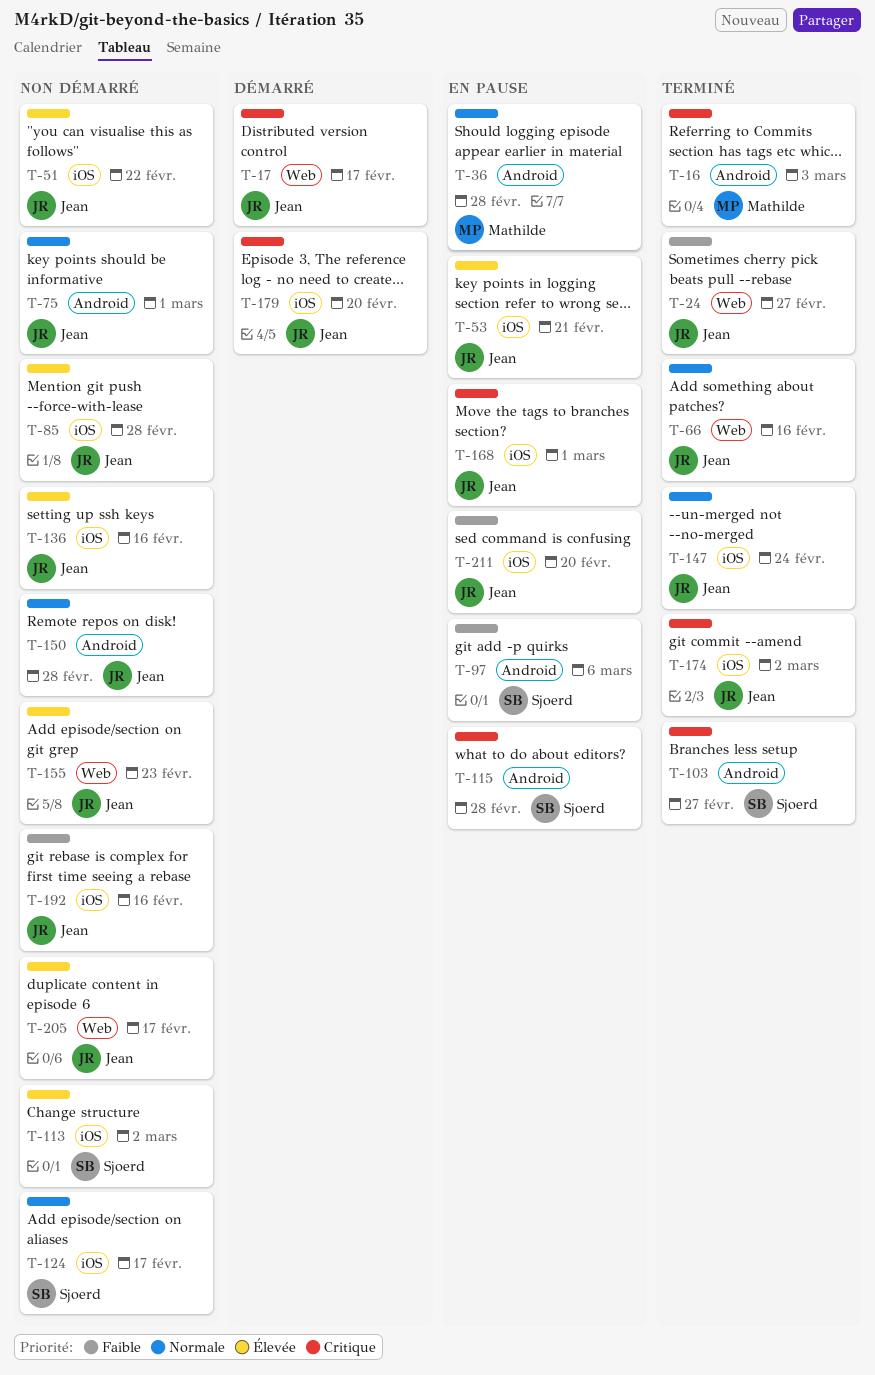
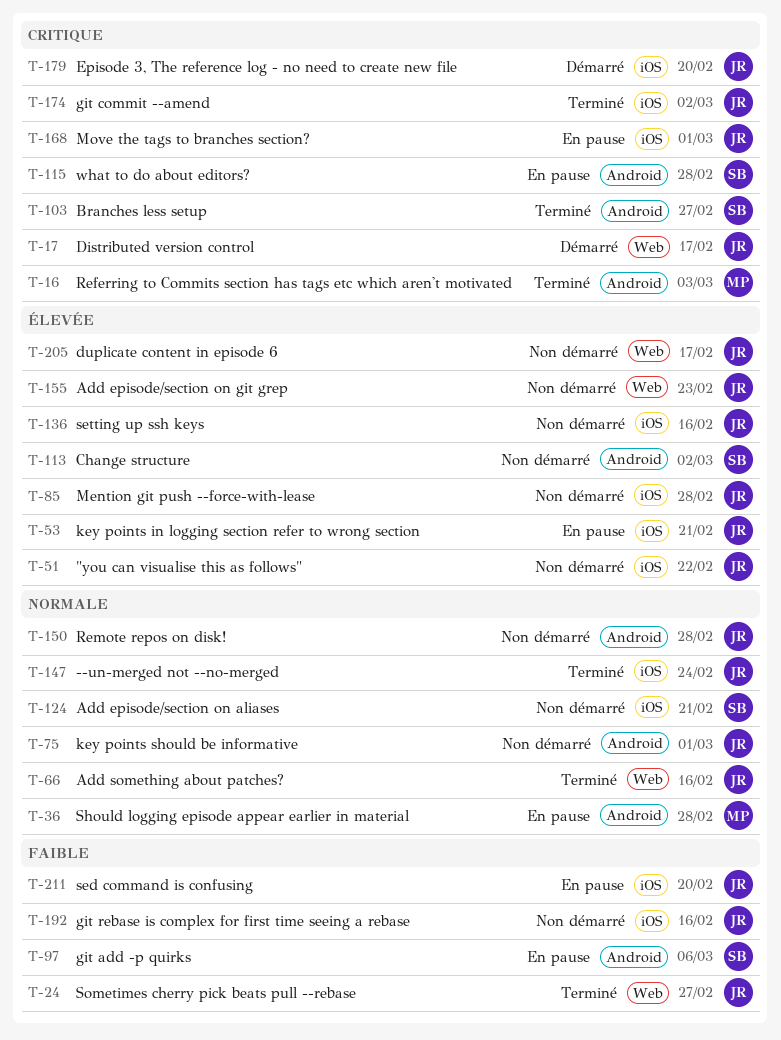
T-113, label: iOS -> Android
T-124, due: Feb 17 -> Feb 21

